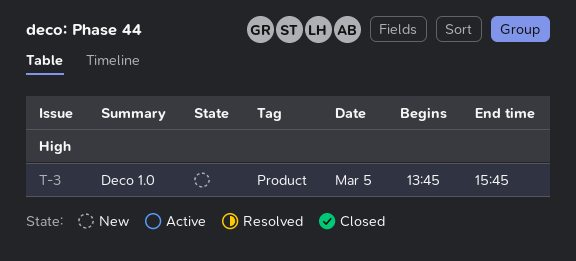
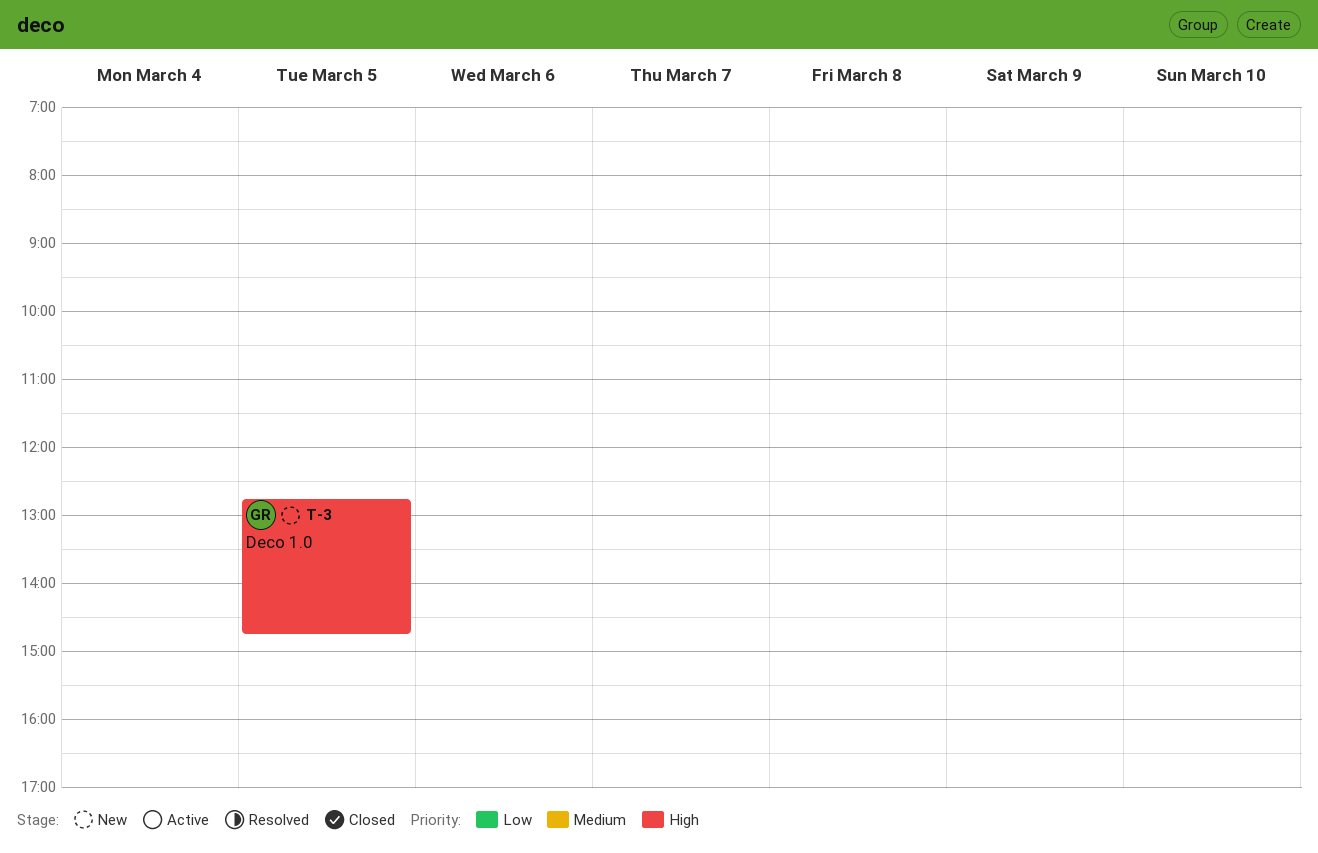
T-3, begins: 13:45 -> 12:45
T-3, ends: 15:45 -> 14:45

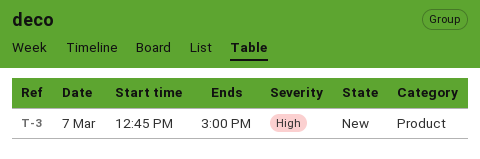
T-3, day: Mar 5 -> Mar 7
T-3, ends: 14:45 -> 15:00

